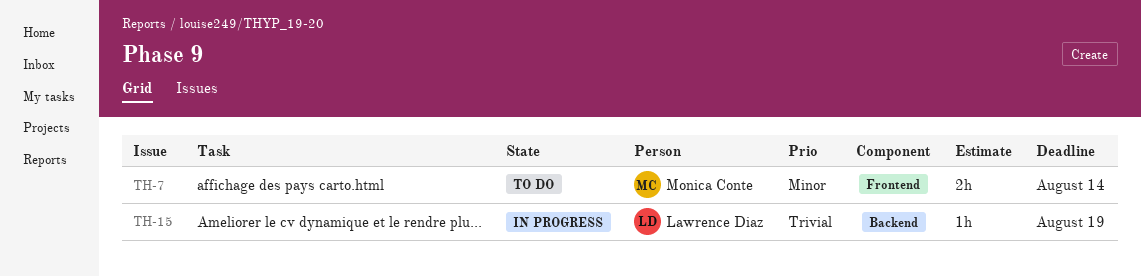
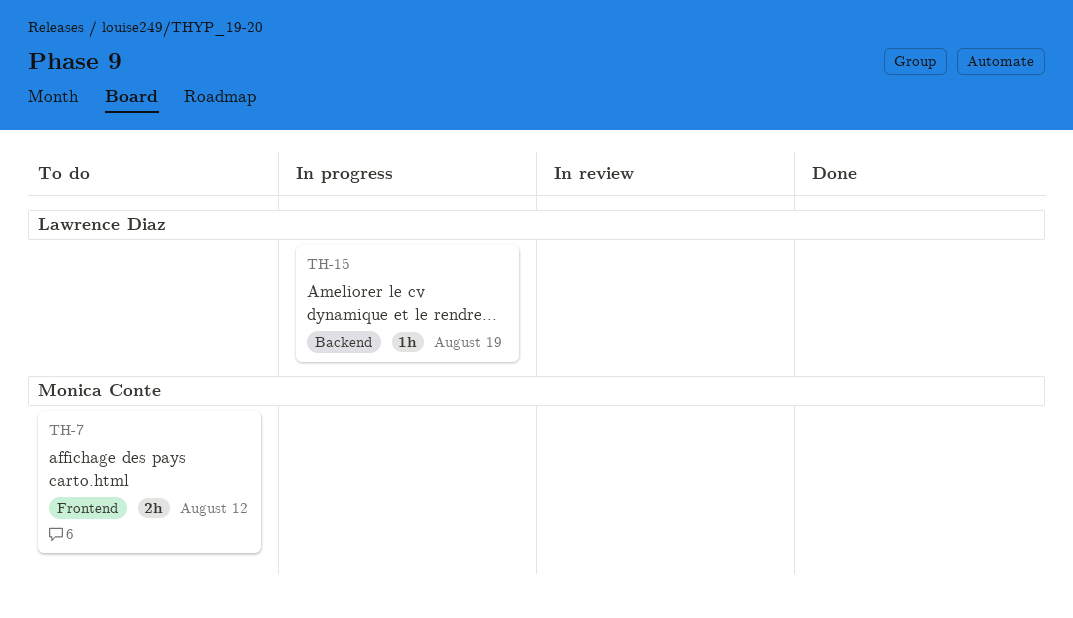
TH-7, due: Aug 14 -> Aug 12

